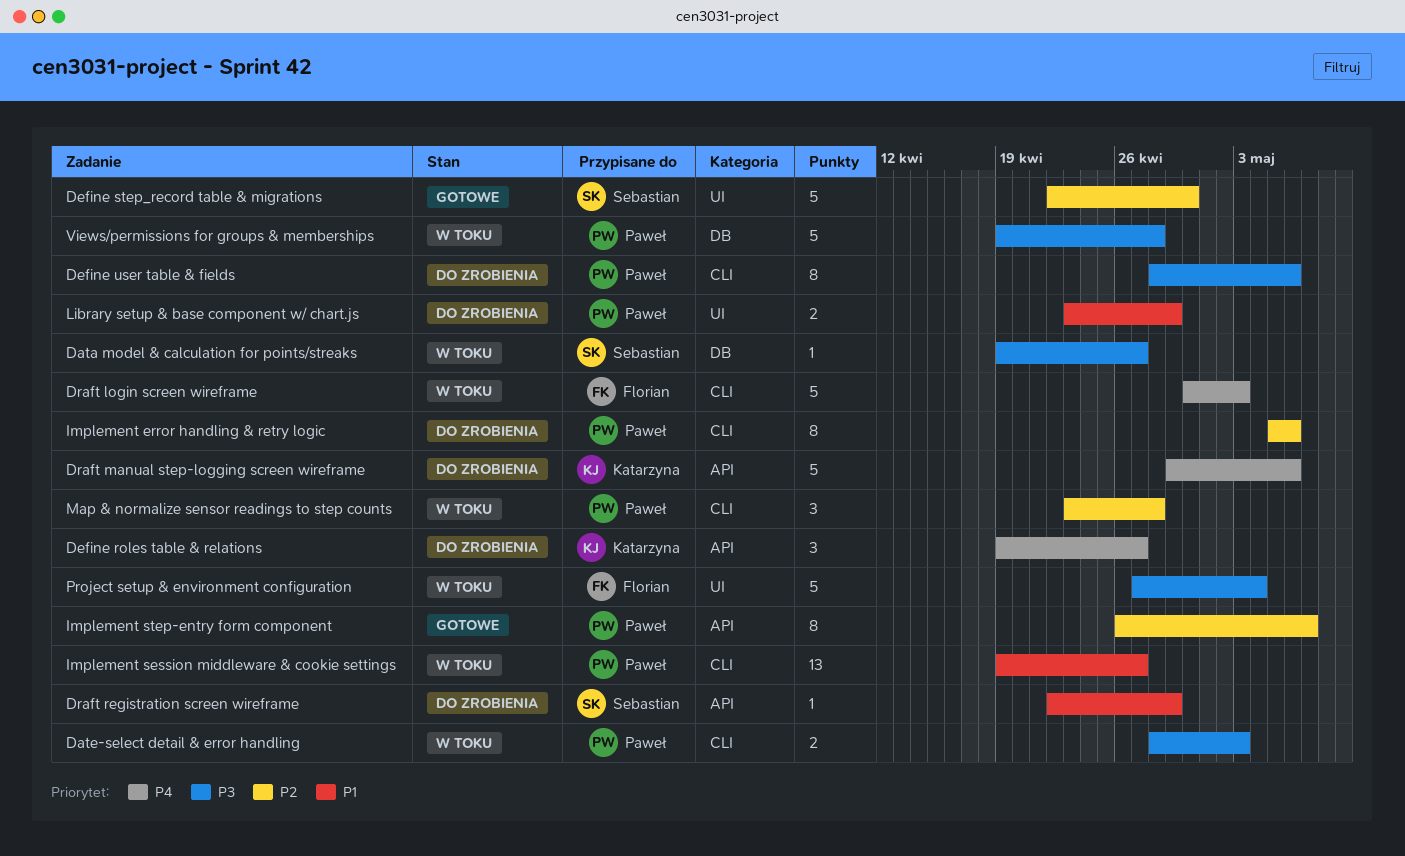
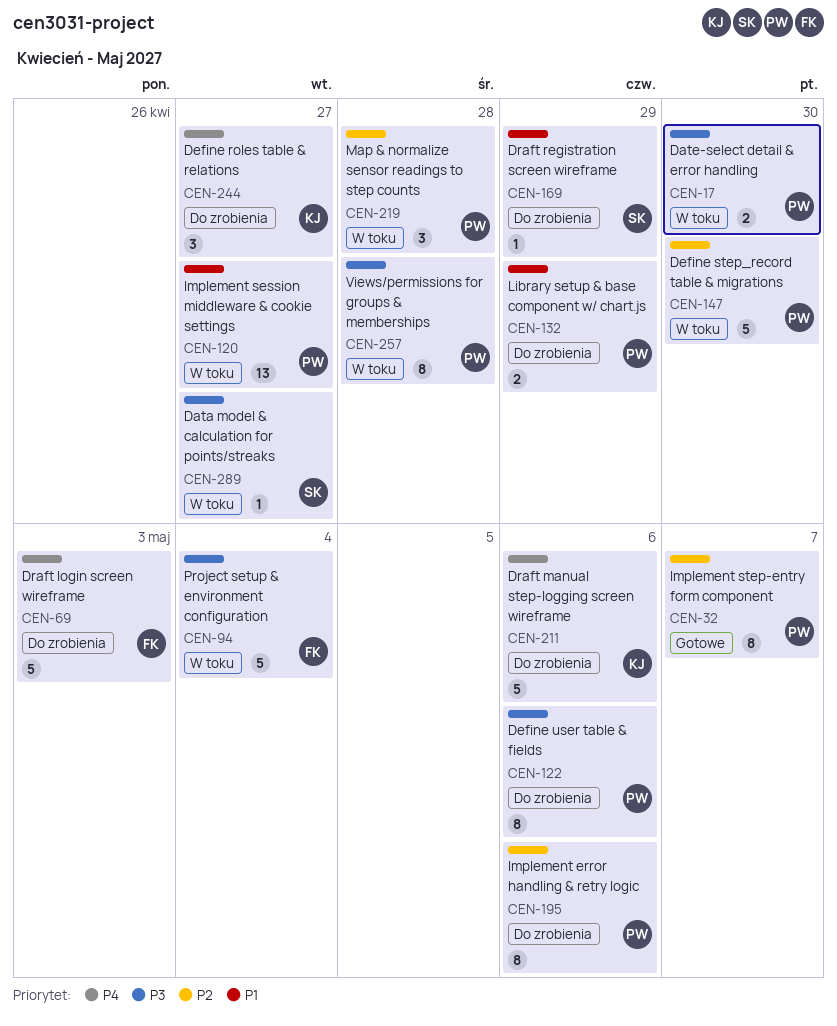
Date-select detail & error handling, due: May 3 -> Apr 30
Define step_record table & migrations, status: Gotowe -> W toku
Define step_record table & migrations, owner: Sebastian -> Paweł
Draft login screen wireframe, status: W toku -> Do zrobienia
Views/permissions for groups & memberships, estimate: 5 -> 8

